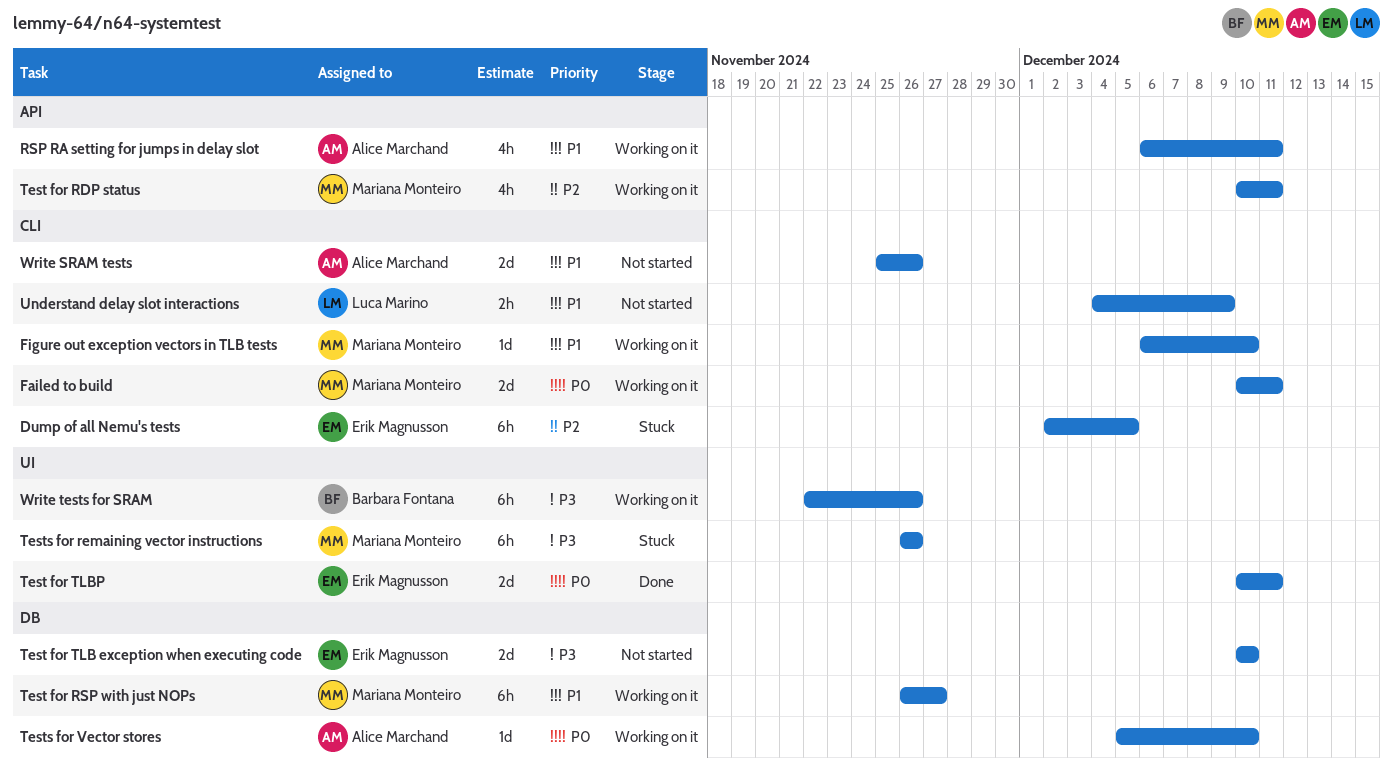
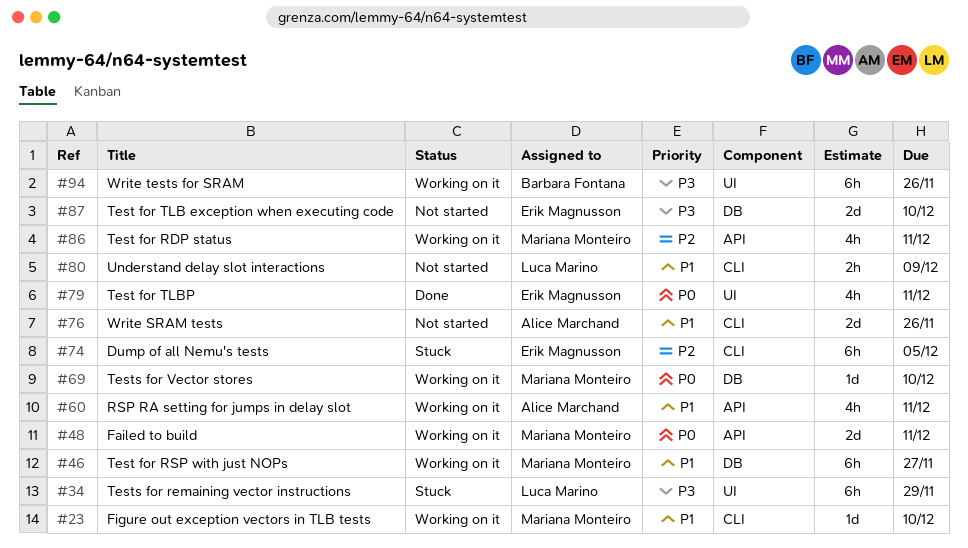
Failed to build, label: CLI -> API
Test for TLBP, estimate: 2d -> 4h
Tests for remaining vector instructions, owner: Mariana Monteiro -> Luca Marino
Tests for remaining vector instructions, due: Nov 26 -> Nov 29
Tests for Vector stores, owner: Alice Marchand -> Mariana Monteiro

